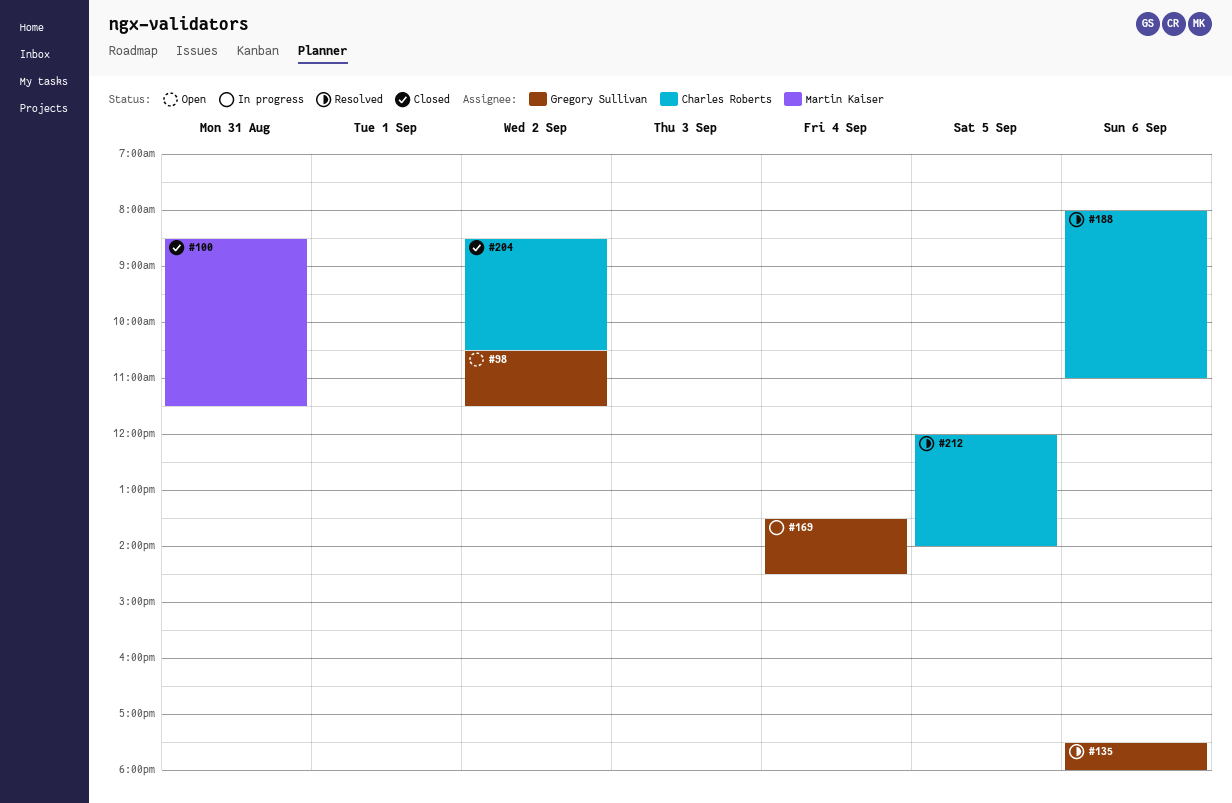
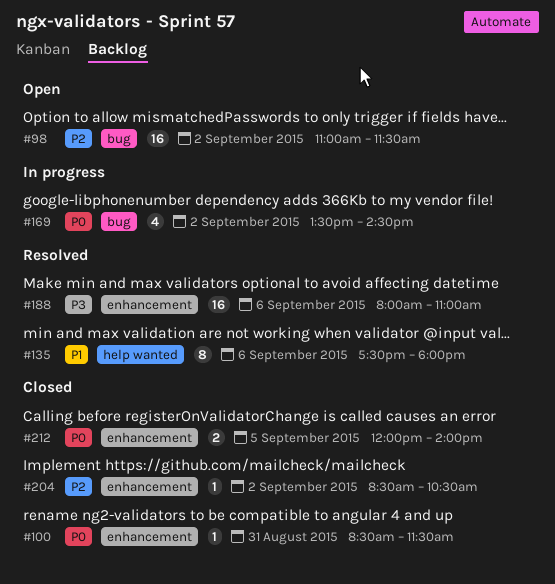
#98, begins: 10:30 -> 11:00
#169, day: Sep 4 -> Sep 2
#212, status: Resolved -> Closed

